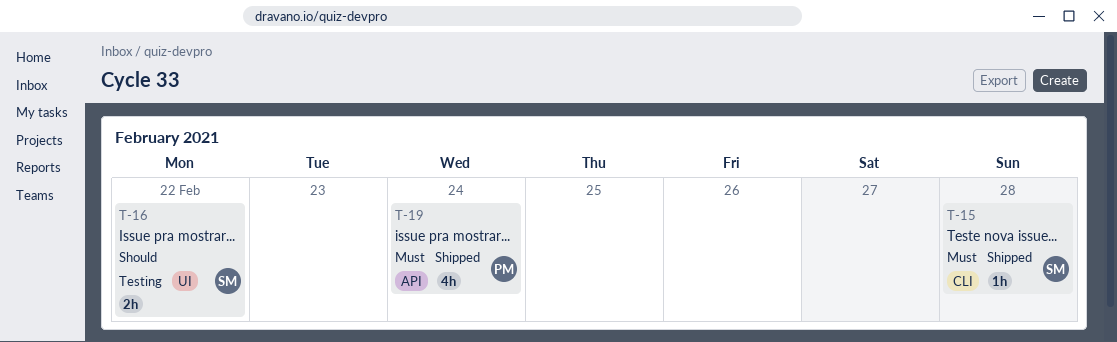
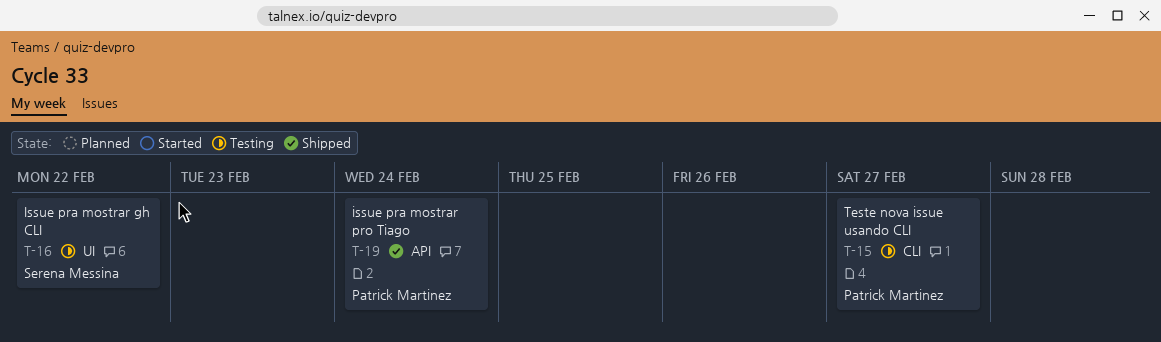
T-15, status: Shipped -> Testing
T-15, owner: Serena Messina -> Patrick Martinez
T-15, due: Feb 28 -> Feb 27

